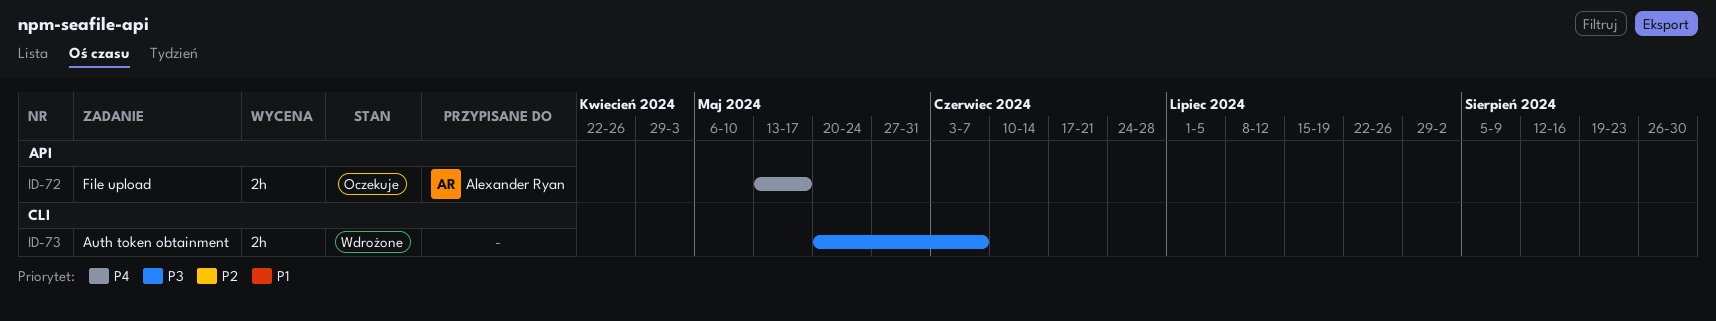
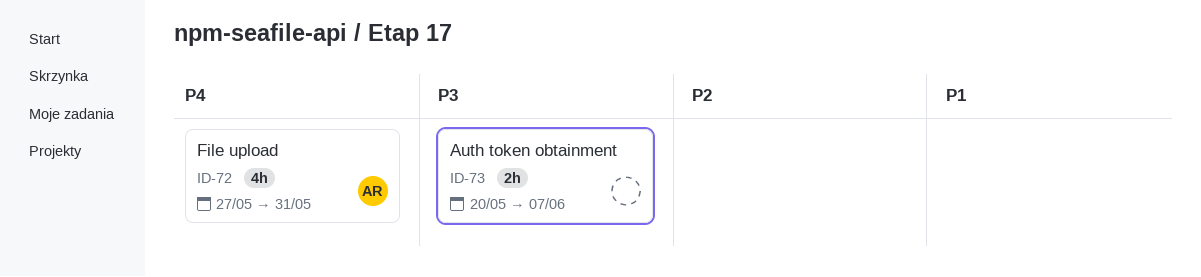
ID-72, estimate: 2h -> 4h
ID-72, start: May 13 -> May 27
ID-72, due: May 17 -> May 31

